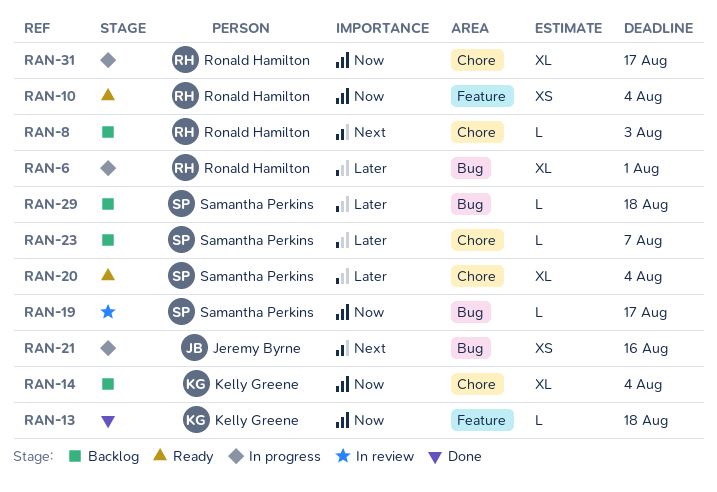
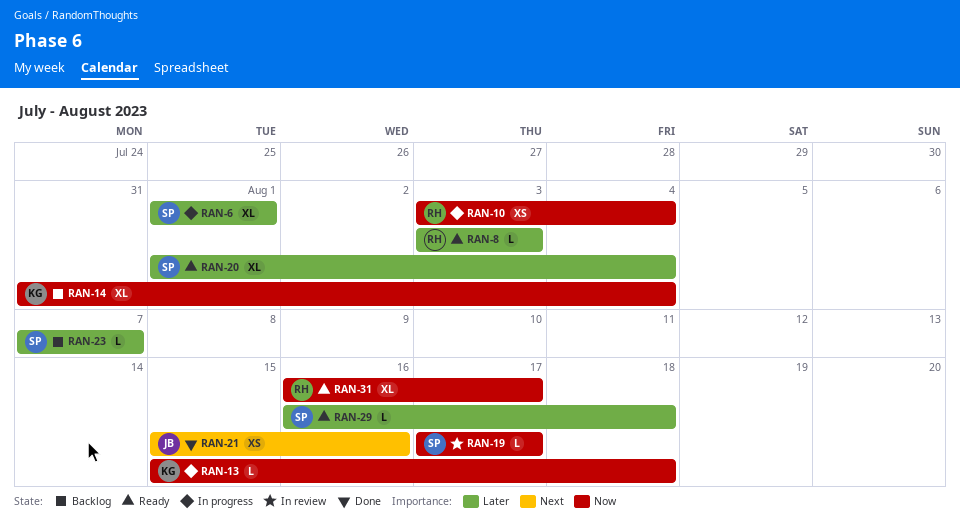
RAN-6, owner: Ronald Hamilton -> Samantha Perkins
RAN-8, status: Backlog -> Ready
RAN-8, priority: Next -> Later
RAN-10, status: Ready -> In progress
RAN-13, status: Done -> In progress
RAN-21, status: In progress -> Done
RAN-29, status: Backlog -> Ready
RAN-31, status: In progress -> Ready

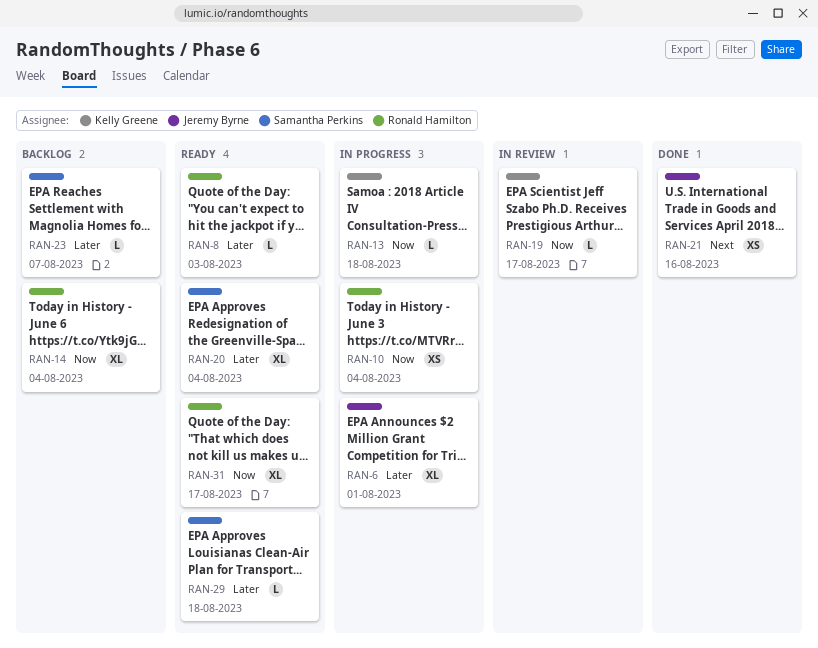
RAN-6, owner: Samantha Perkins -> Jeremy Byrne
RAN-14, owner: Kelly Greene -> Ronald Hamilton
RAN-19, owner: Samantha Perkins -> Kelly Greene

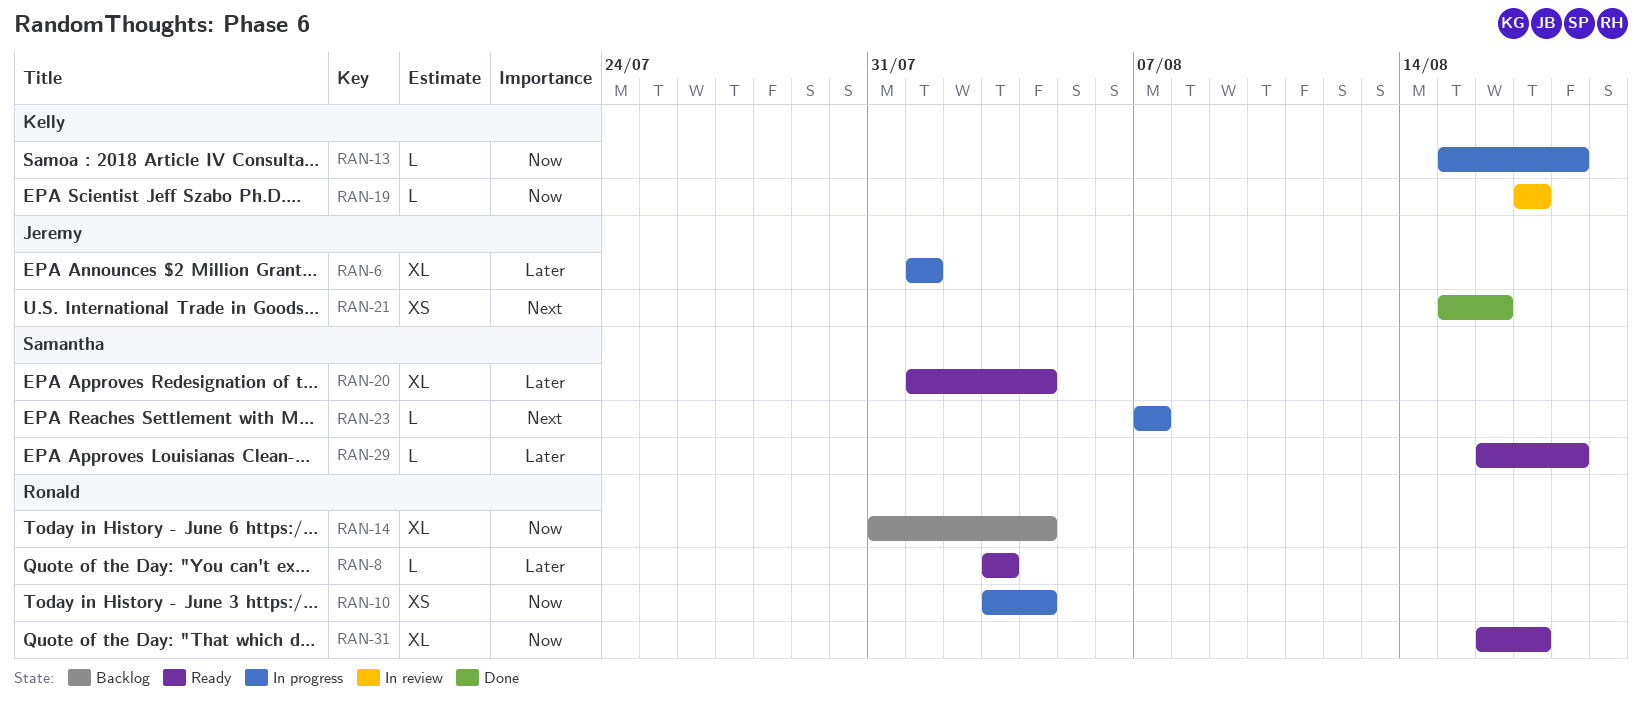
RAN-23, status: Backlog -> In progress
RAN-23, priority: Later -> Next

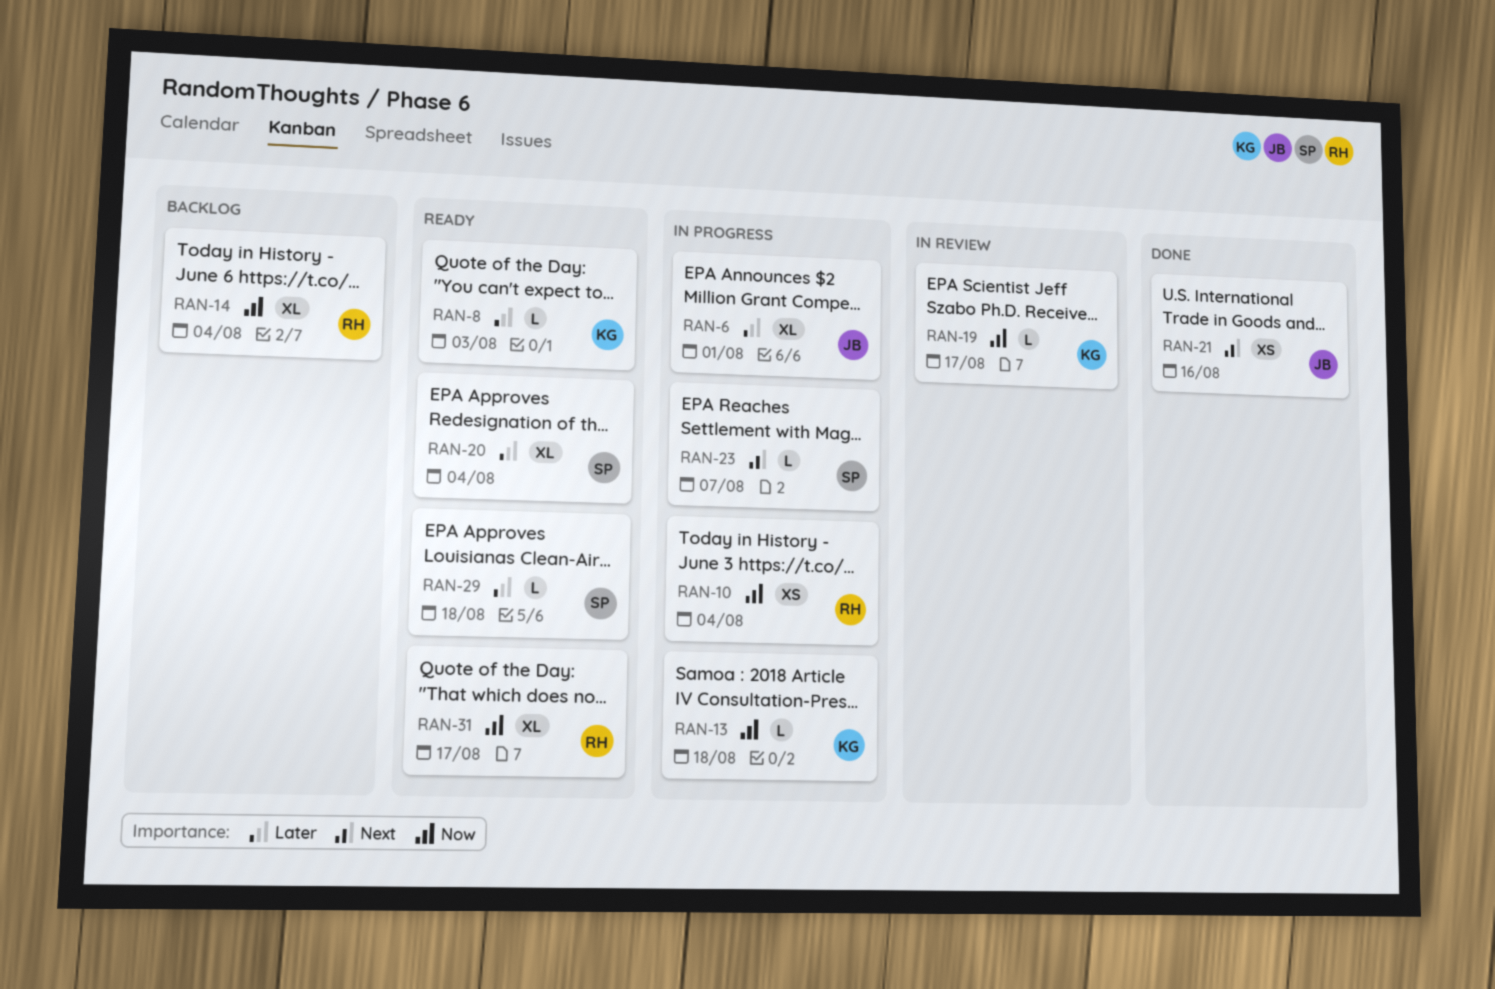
RAN-8, owner: Ronald -> Kelly

